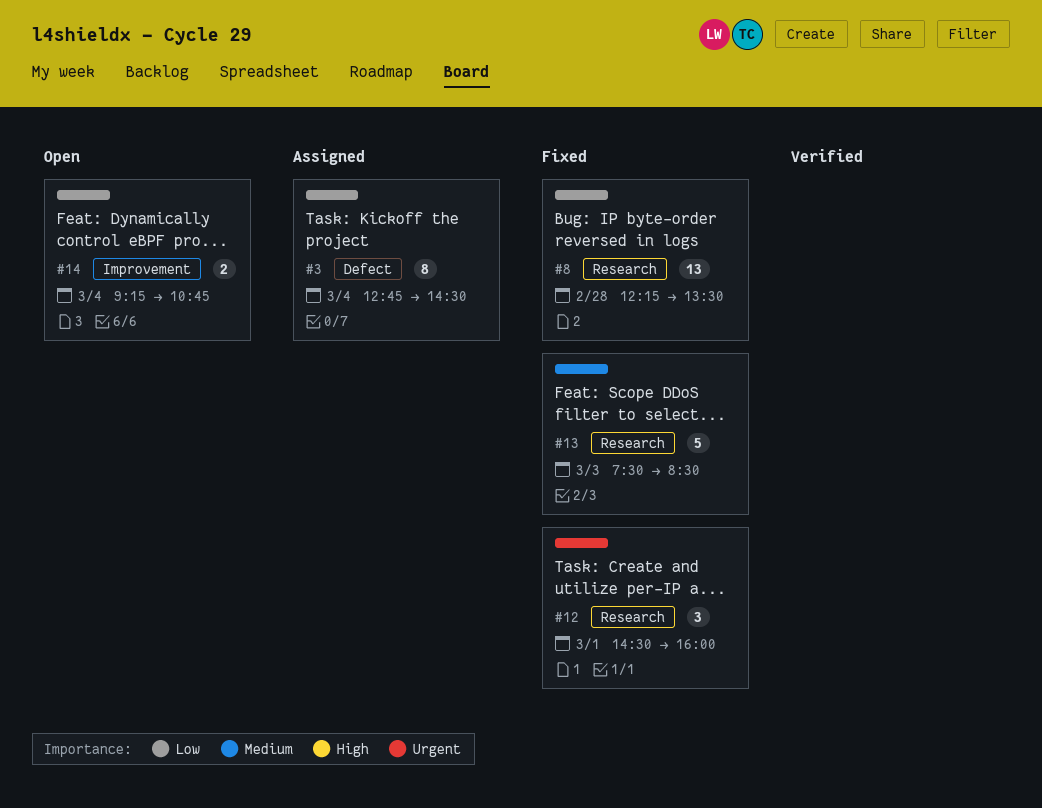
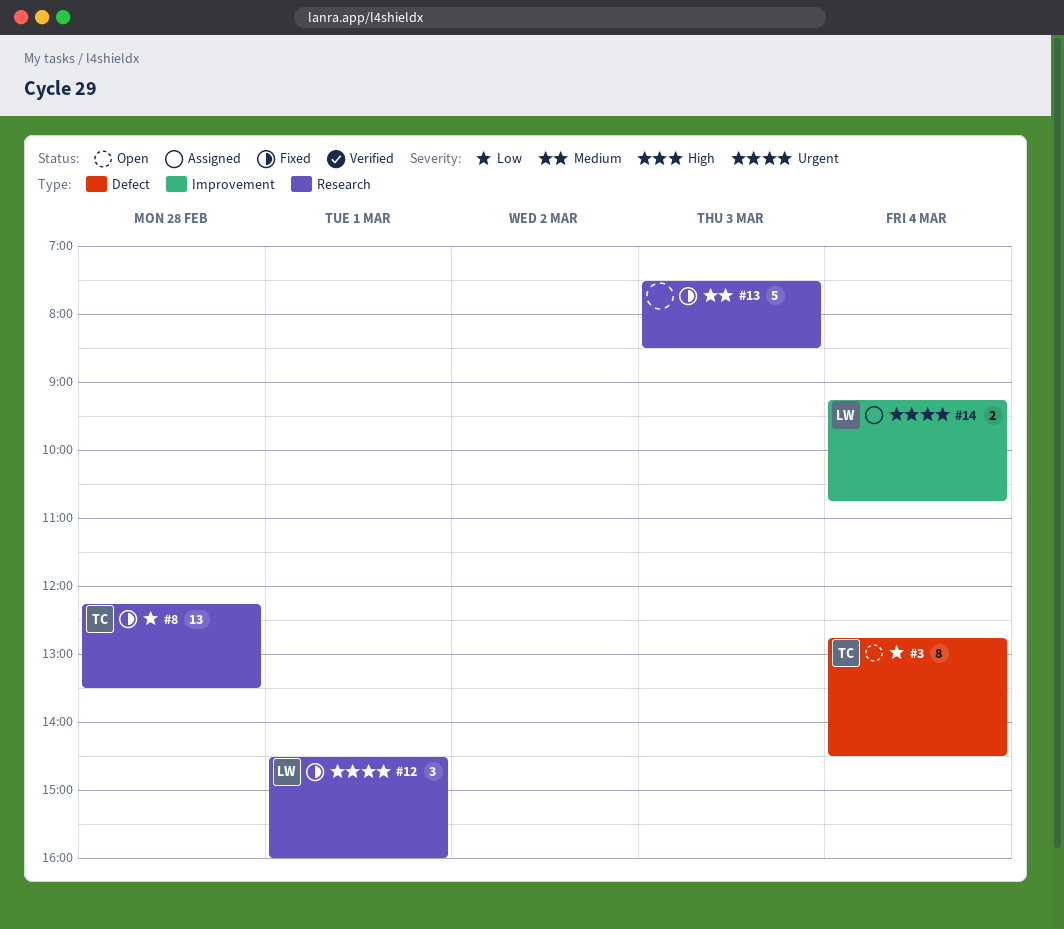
#3, status: Assigned -> Open
#14, status: Open -> Assigned
#14, priority: Low -> Urgent

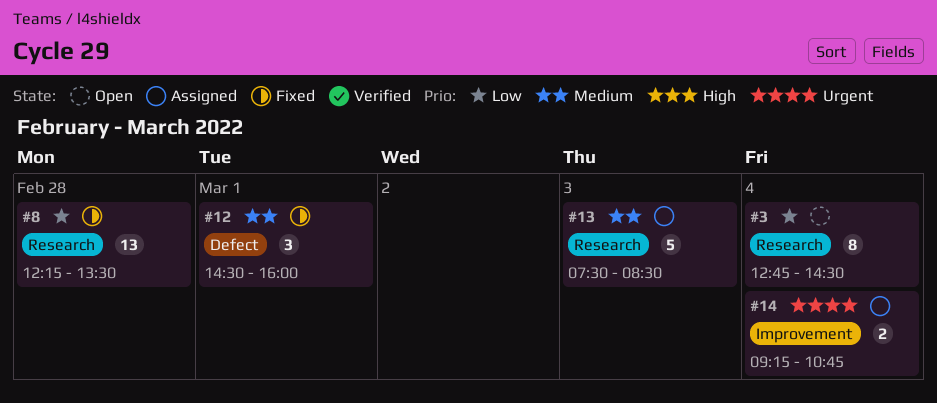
#3, label: Defect -> Research
#12, priority: Urgent -> Medium
#12, label: Research -> Defect
#13, status: Fixed -> Assigned

